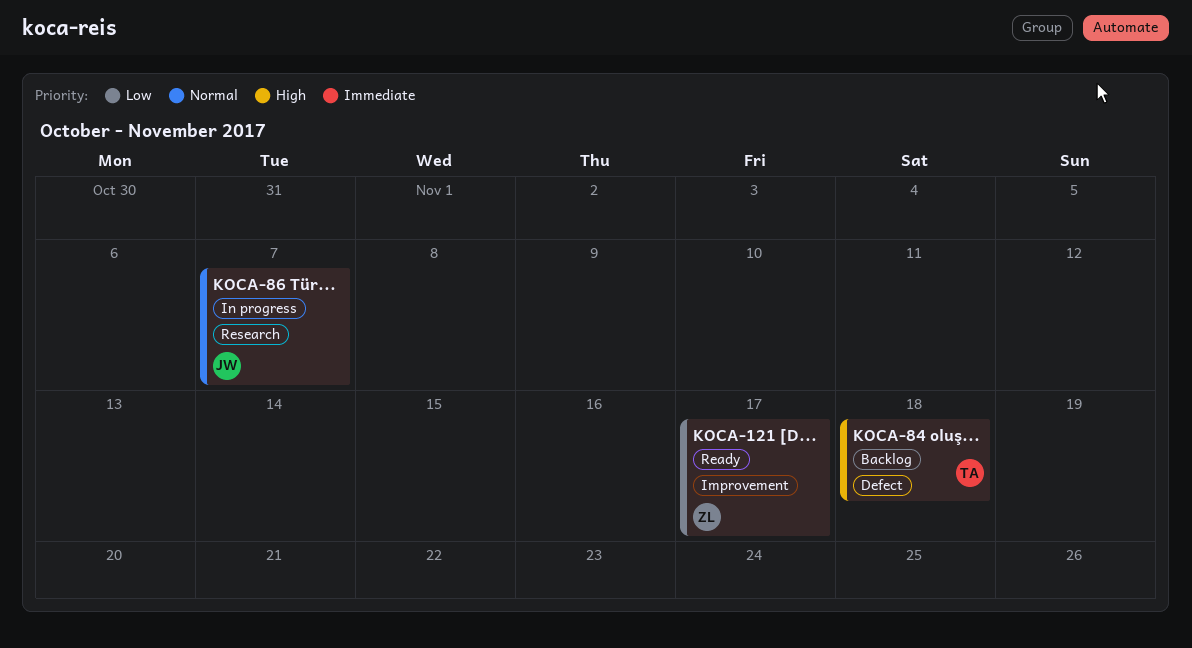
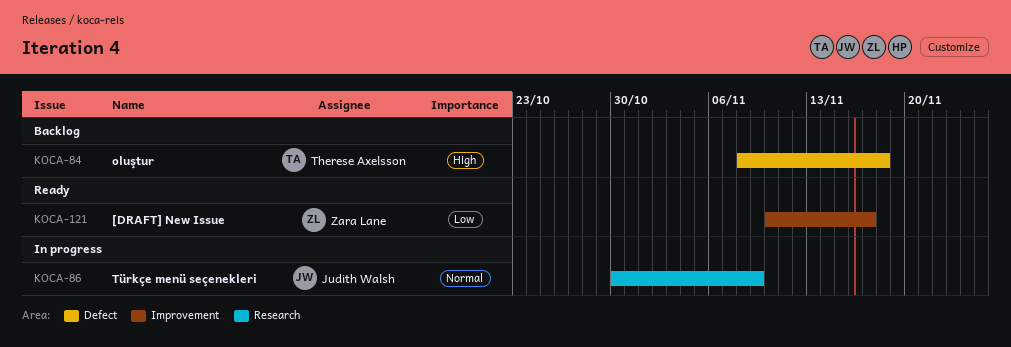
KOCA-86, due: Nov 7 -> Nov 9

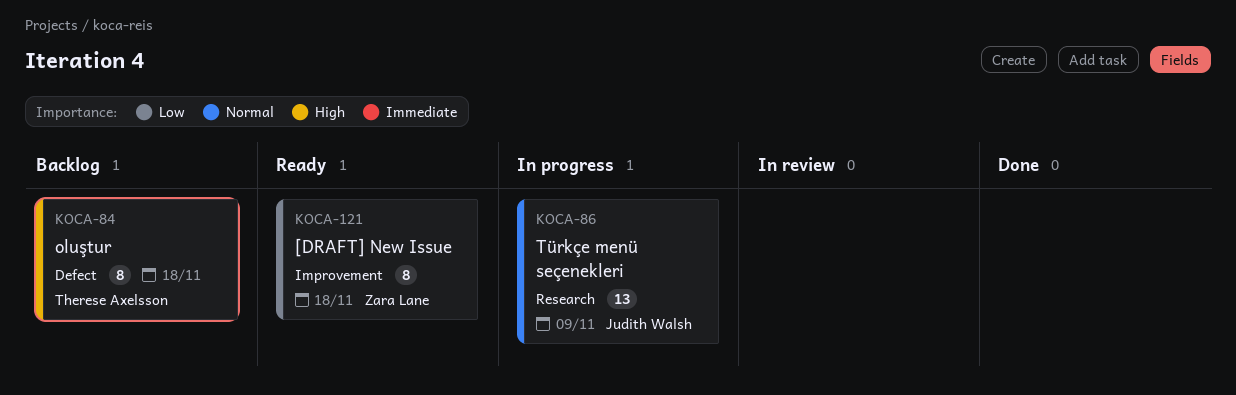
KOCA-121, due: Nov 17 -> Nov 18

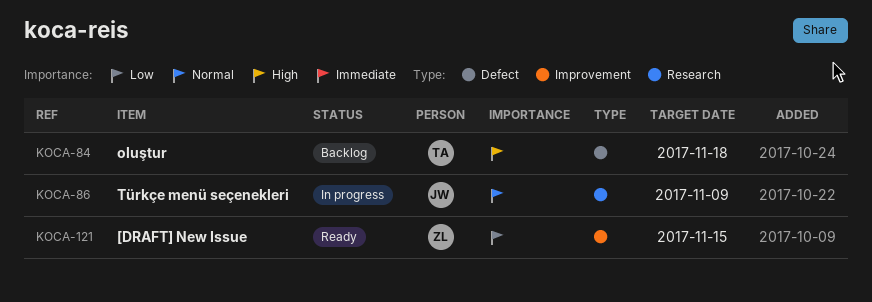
KOCA-121, due: Nov 18 -> Nov 15

